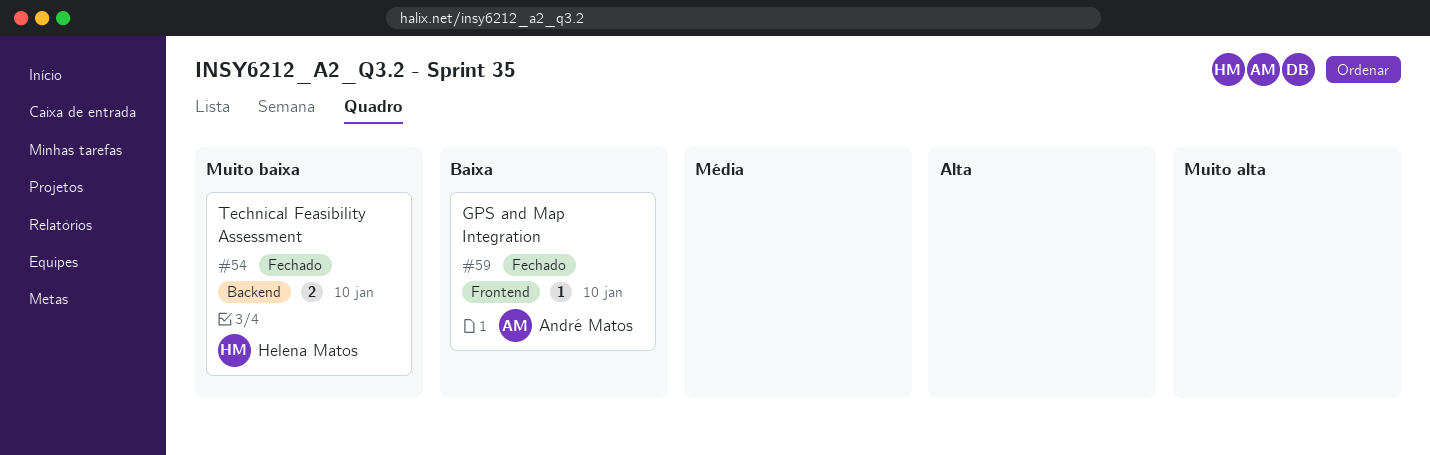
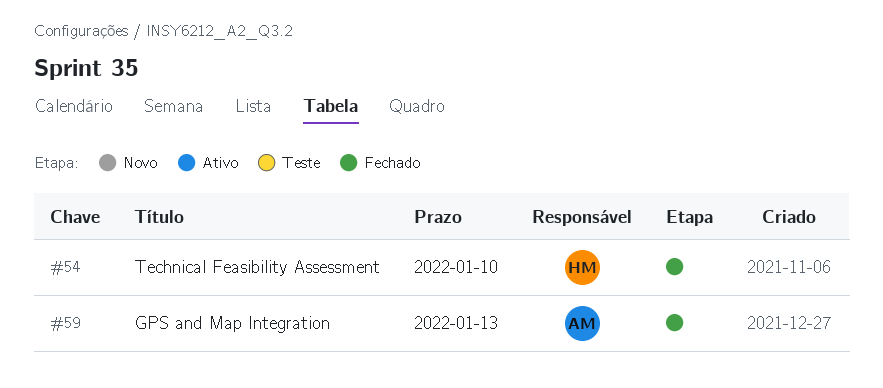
#59, due: Jan 10 -> Jan 13

